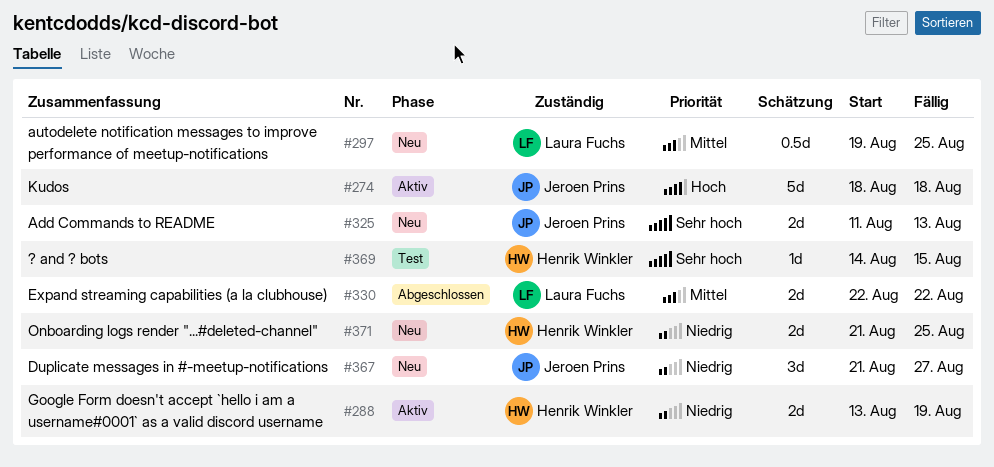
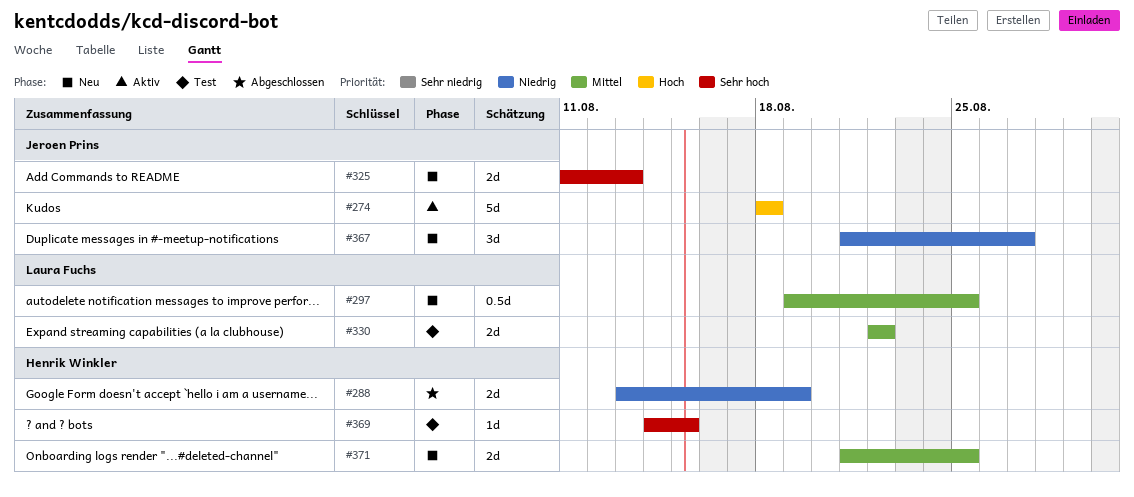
#288, status: Aktiv -> Abgeschlossen
#330, status: Abgeschlossen -> Test
#371, priority: Niedrig -> Mittel

